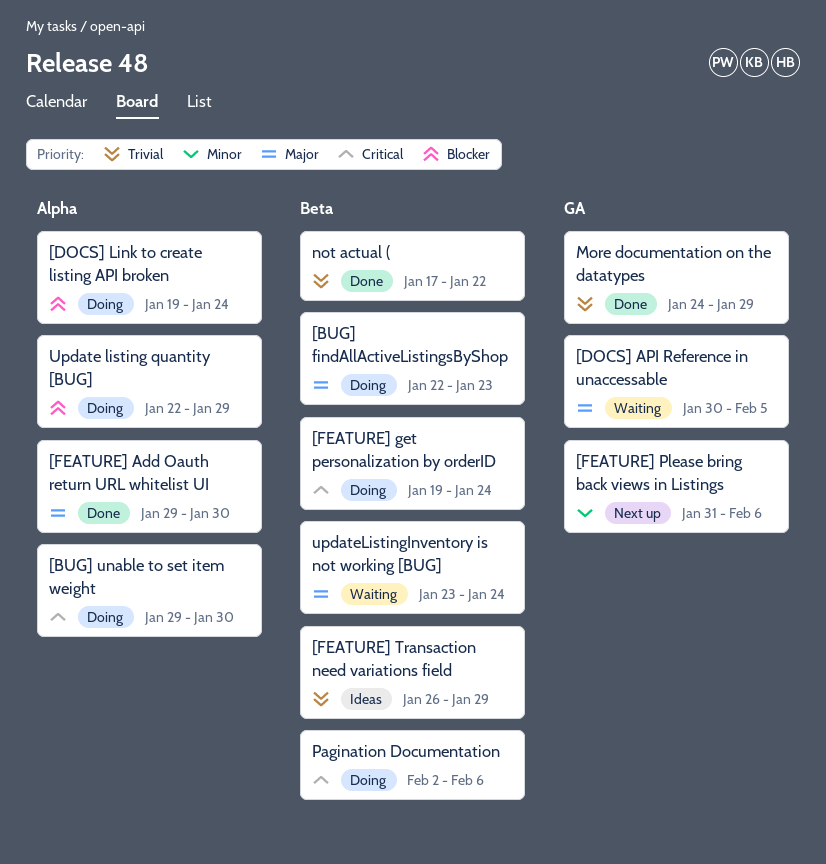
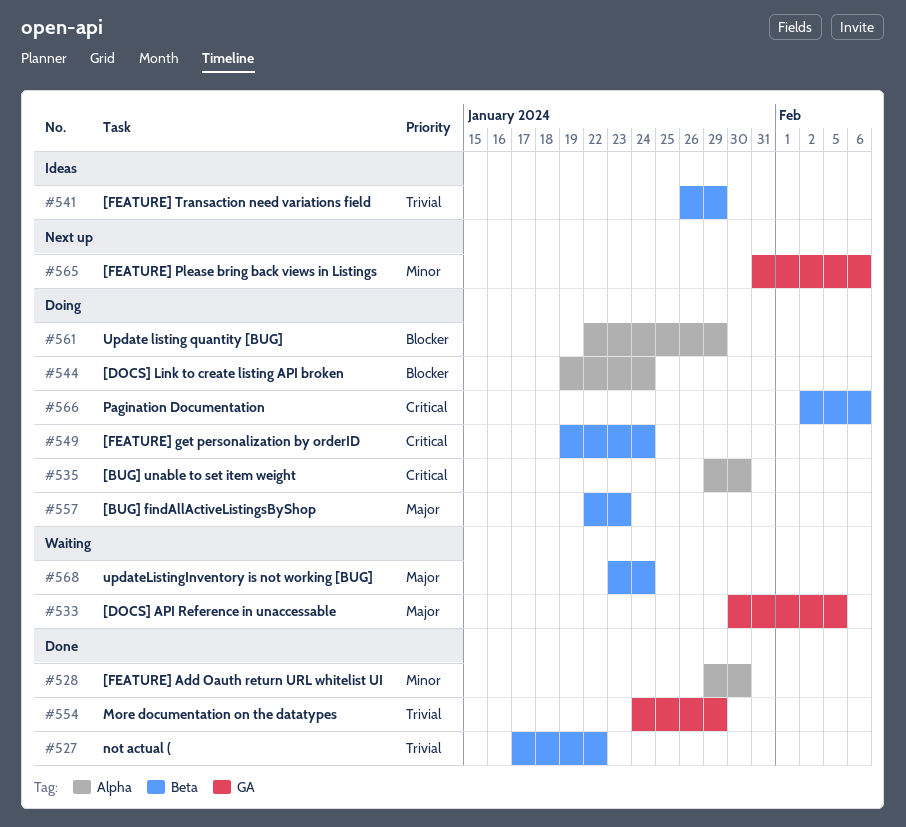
[FEATURE] Add Oauth return URL whitelist UI, priority: Major -> Minor

